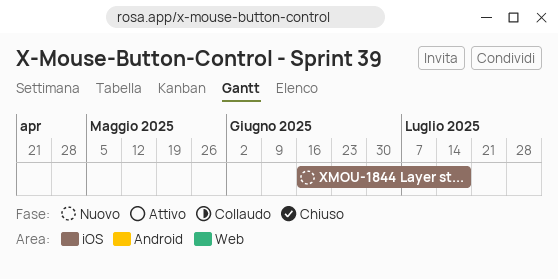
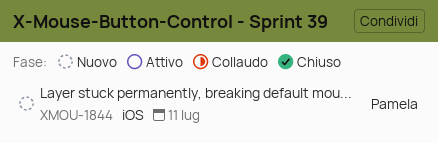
XMOU-1844, due: Jul 18 -> Jul 11

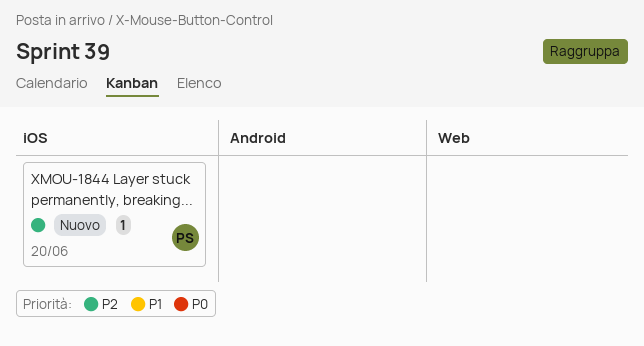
XMOU-1844, due: Jul 11 -> Jun 20

